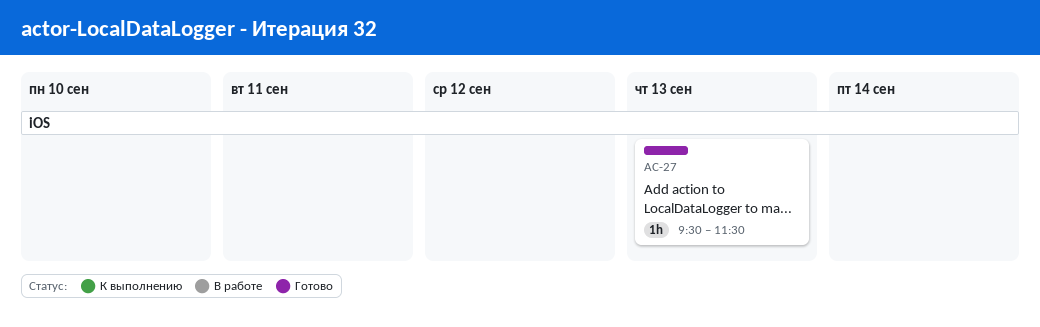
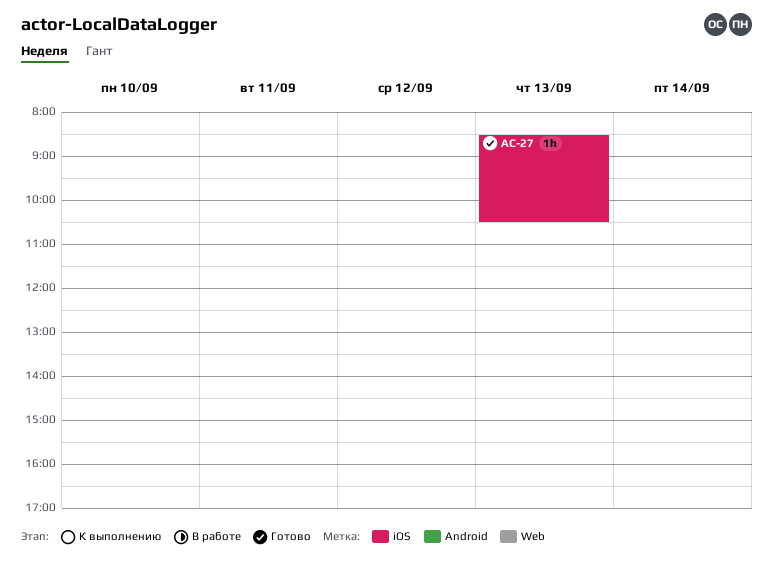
AC-27, begins: 09:30 -> 08:30
AC-27, ends: 11:30 -> 10:30

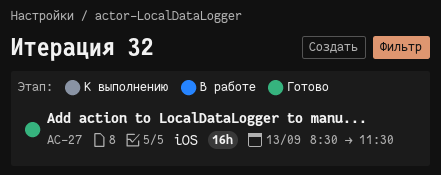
AC-27, estimate: 1h -> 16h
AC-27, ends: 10:30 -> 11:30

